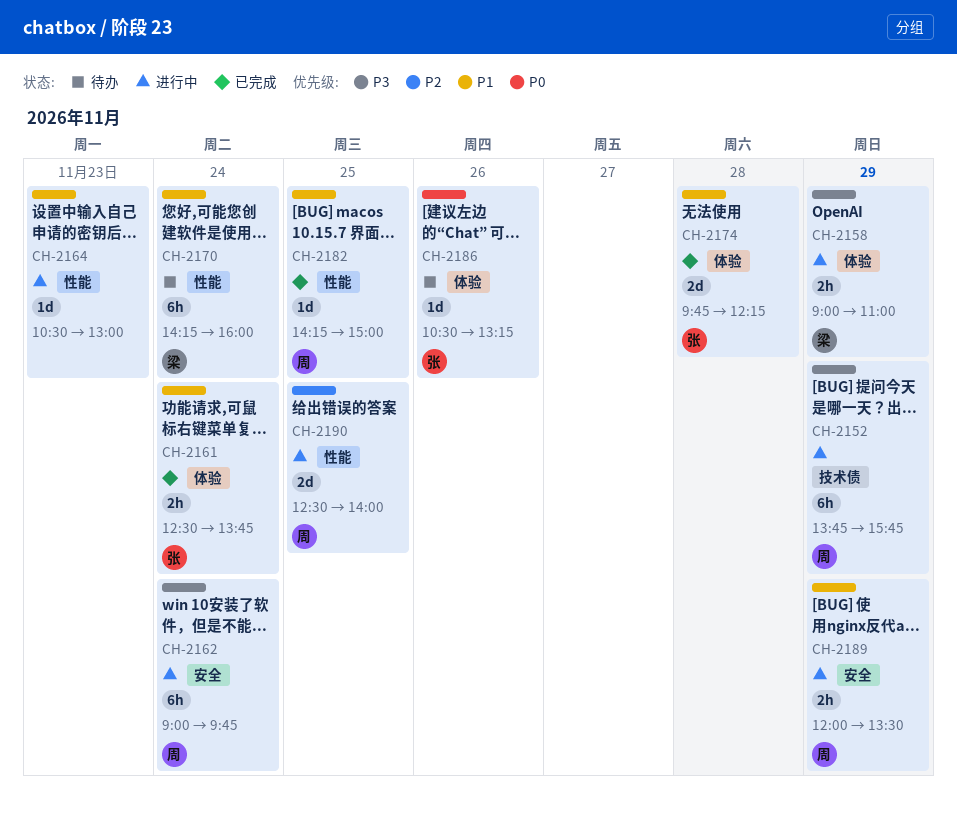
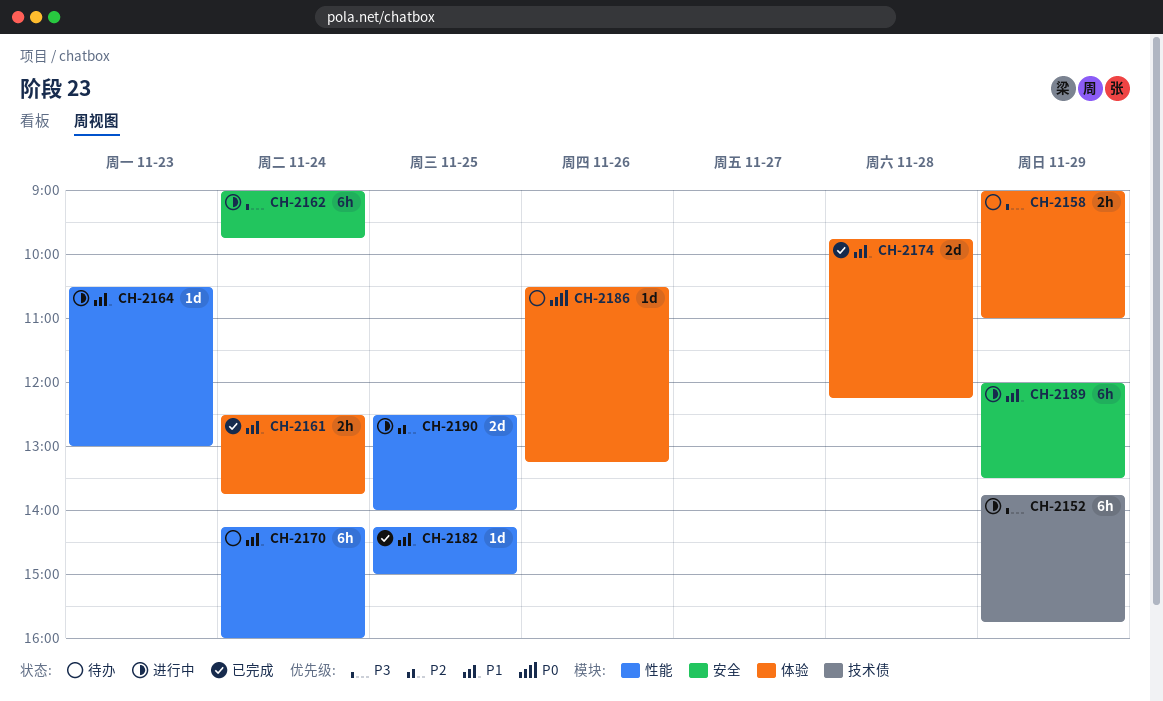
CH-2158, status: 进行中 -> 待办
CH-2189, estimate: 2h -> 6h

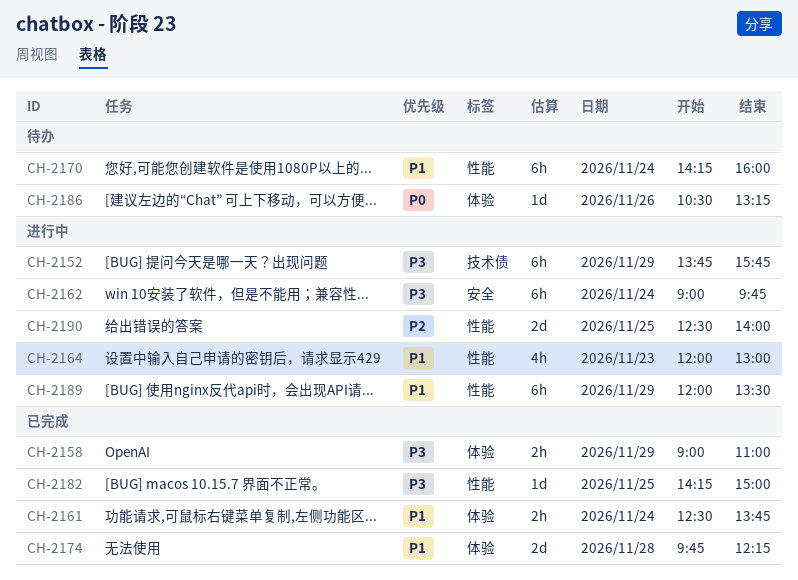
CH-2158, status: 待办 -> 已完成
CH-2164, estimate: 1d -> 4h
CH-2164, begins: 10:30 -> 12:00
CH-2182, priority: P1 -> P3
CH-2189, label: 安全 -> 性能

